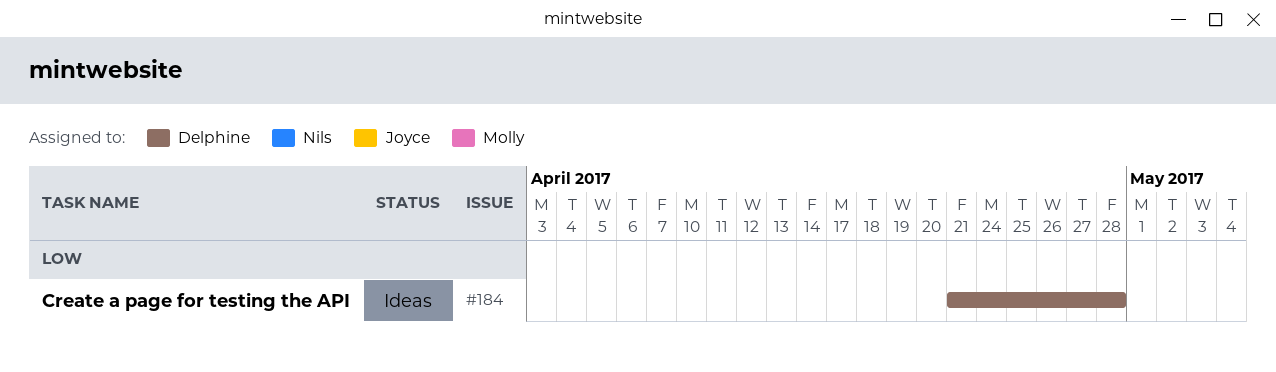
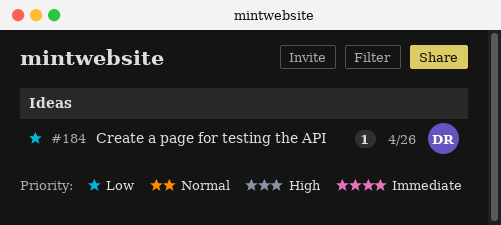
#184, due: Apr 28 -> Apr 26

